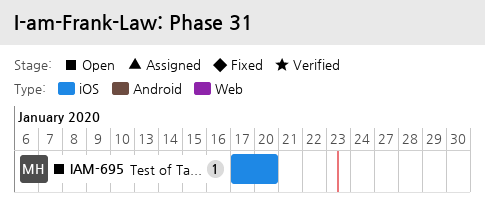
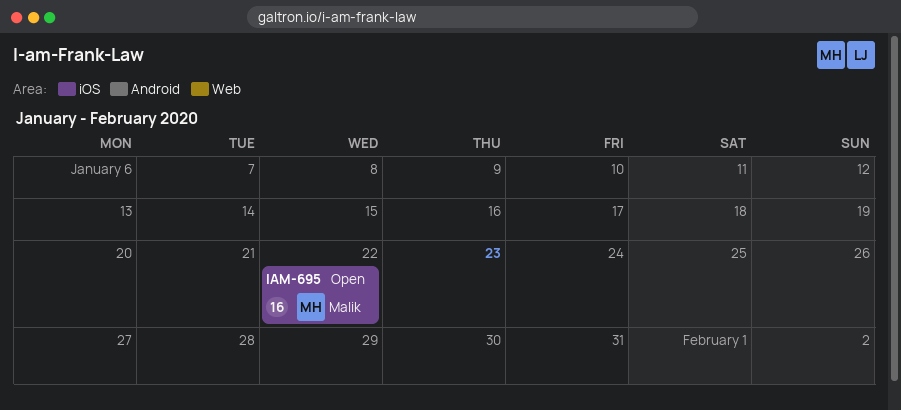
IAM-695, estimate: 1 -> 16
IAM-695, due: Jan 20 -> Jan 22

